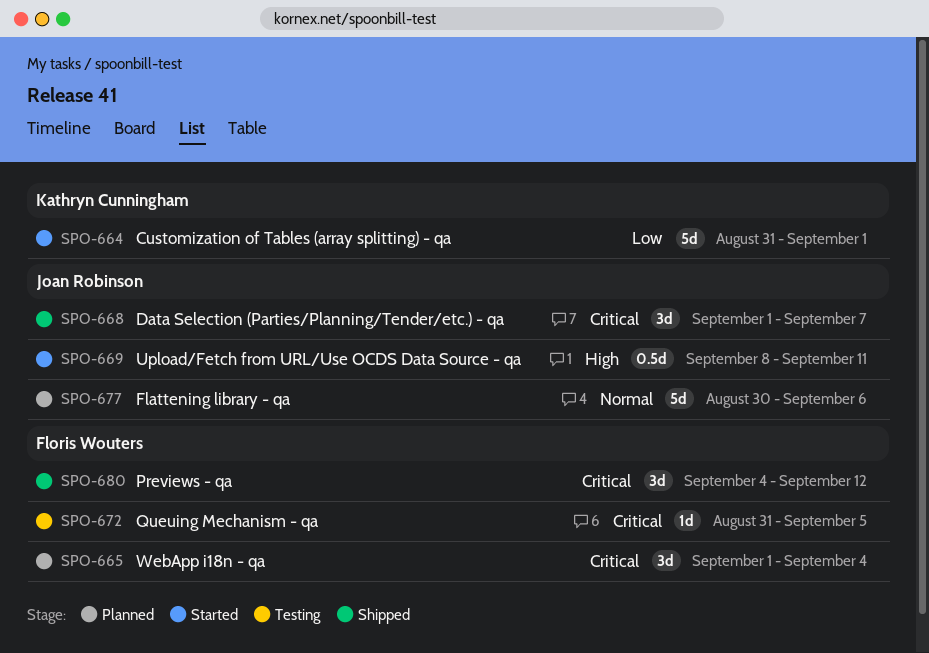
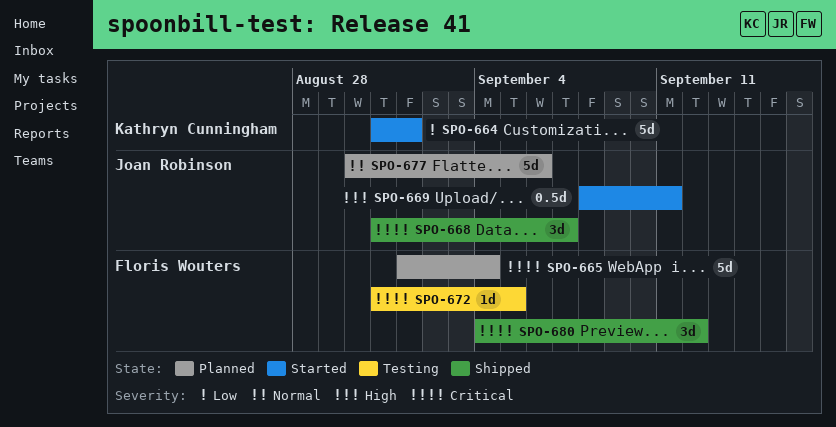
SPO-665, estimate: 3d -> 5d
SPO-668, start: Sep 1 -> Aug 31

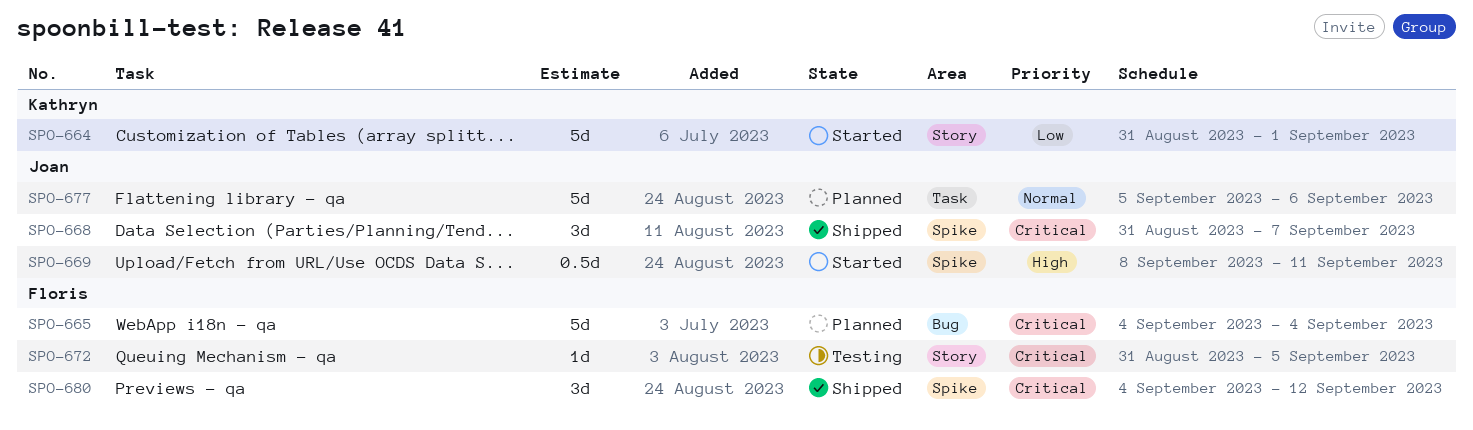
SPO-665, start: Sep 1 -> Sep 4
SPO-677, start: Aug 30 -> Sep 5

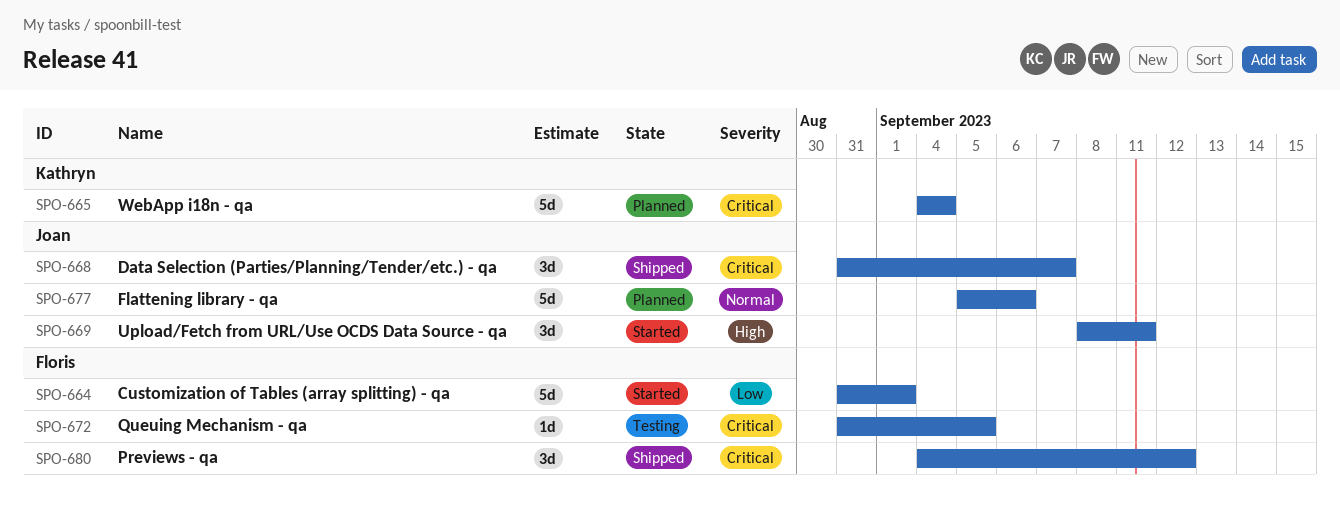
SPO-664, owner: Kathryn -> Floris
SPO-665, owner: Floris -> Kathryn
SPO-669, estimate: 0.5d -> 3d

